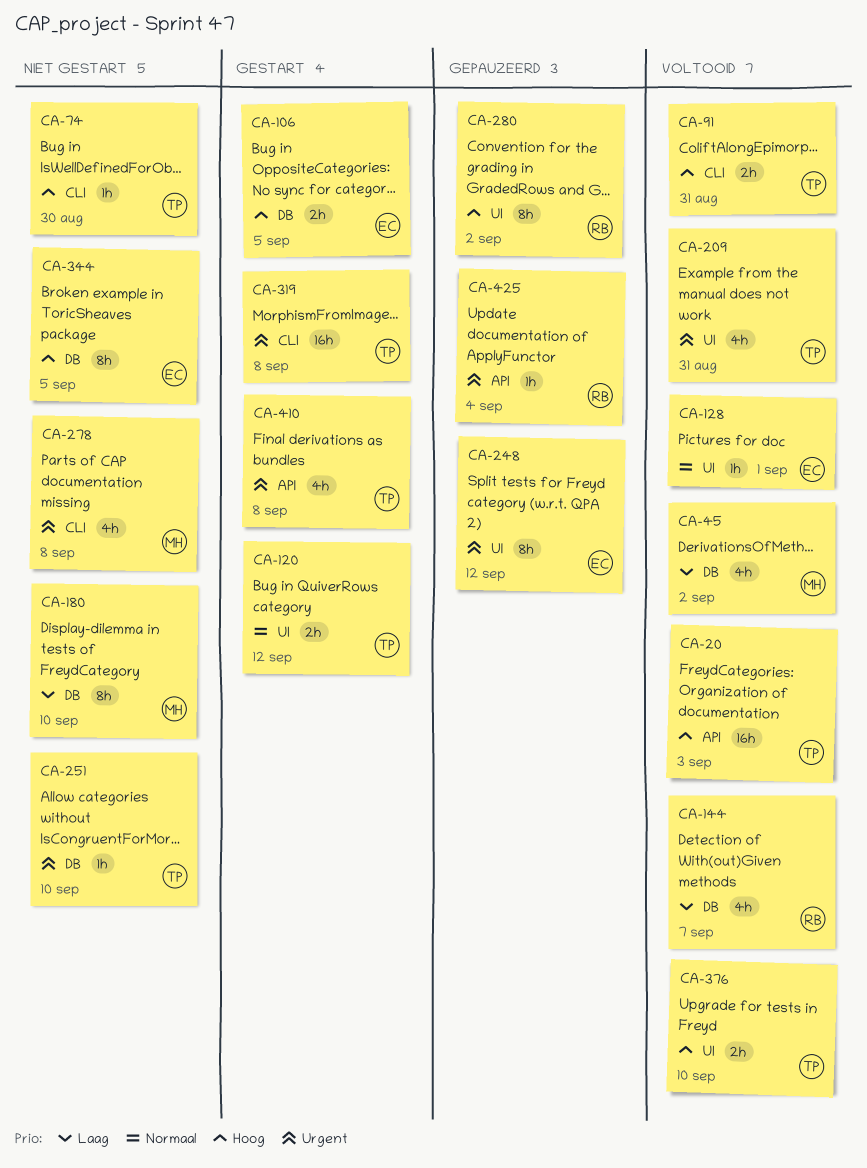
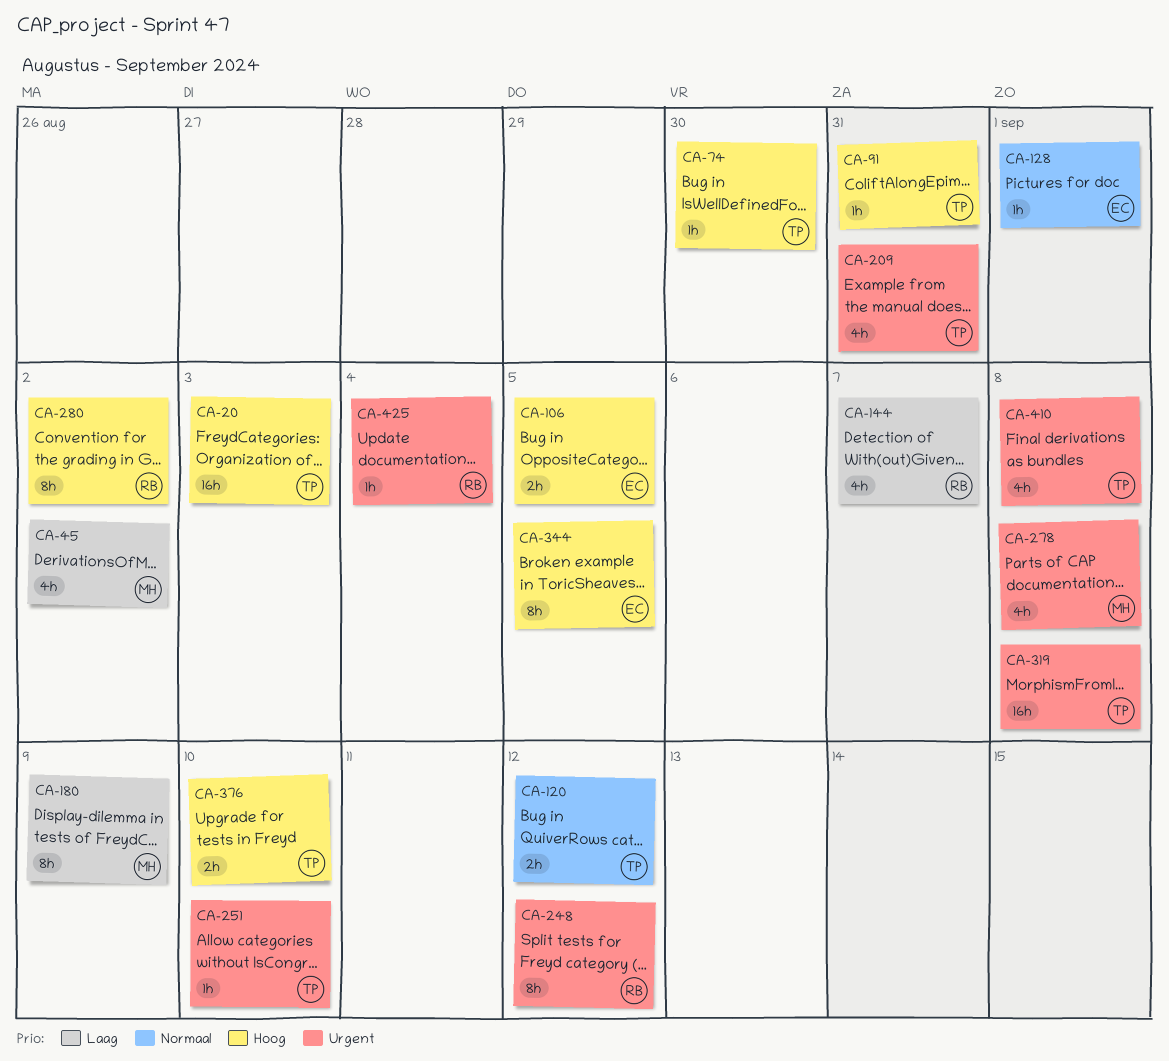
CA-91, estimate: 2h -> 1h
CA-180, due: Sep 10 -> Sep 9
CA-248, owner: EC -> RB

